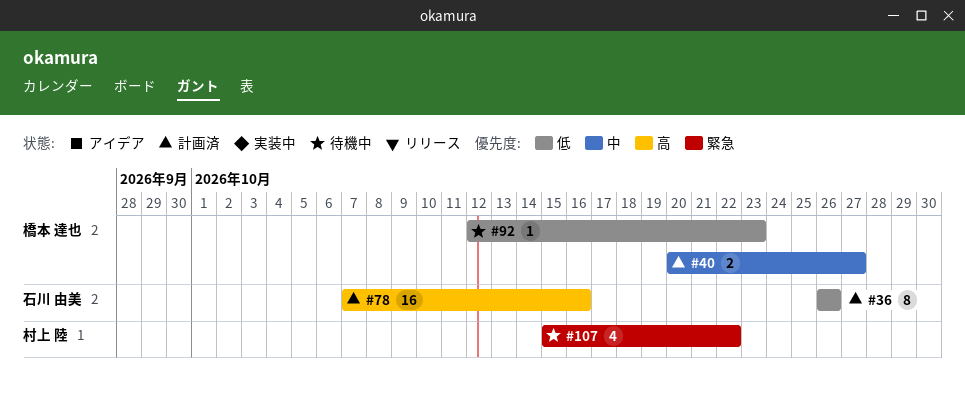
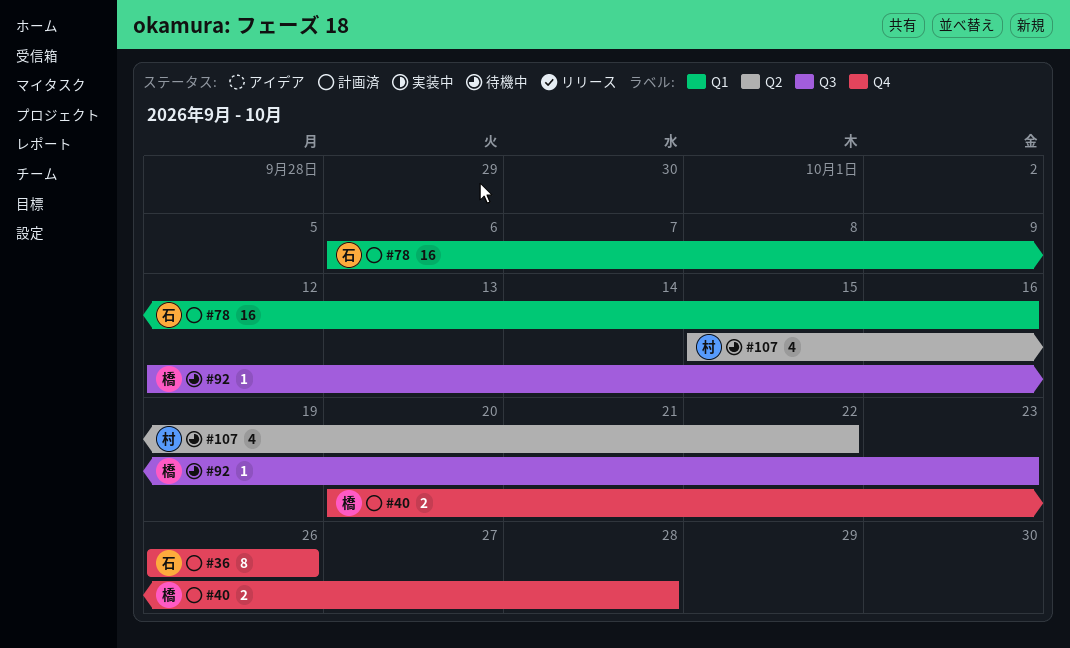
#40, due: Oct 27 -> Oct 28
#78, start: Oct 7 -> Oct 6

